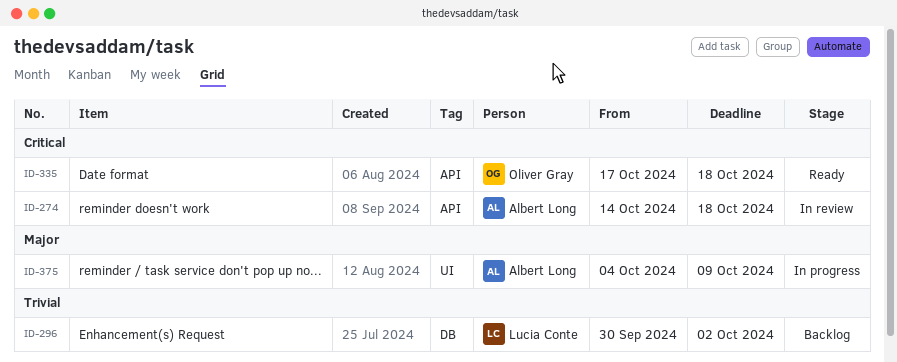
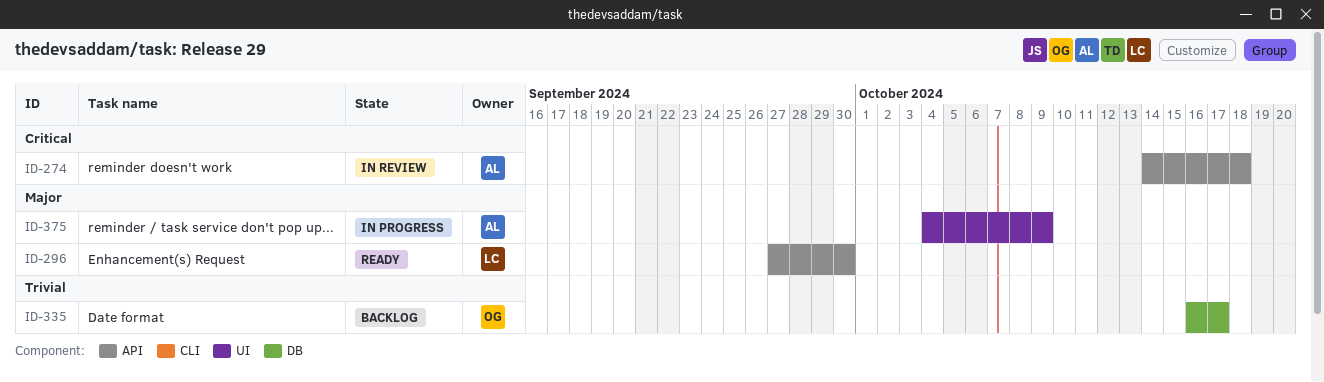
ID-296, status: Backlog -> Ready
ID-296, priority: Trivial -> Major
ID-296, label: DB -> API
ID-296, start: Sep 30 -> Sep 27
ID-296, due: Oct 2 -> Sep 30
ID-335, status: Ready -> Backlog
ID-335, priority: Critical -> Trivial
ID-335, label: API -> DB
ID-335, start: Oct 17 -> Oct 16
ID-335, due: Oct 18 -> Oct 17

